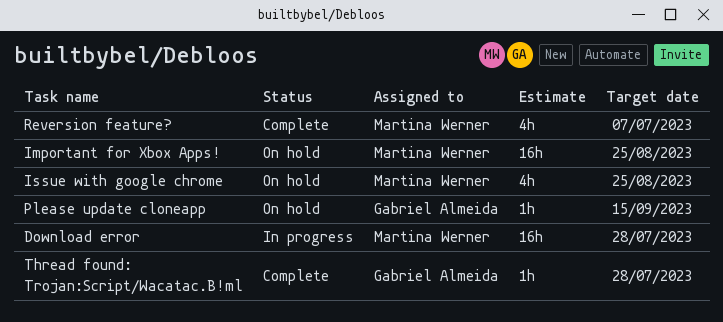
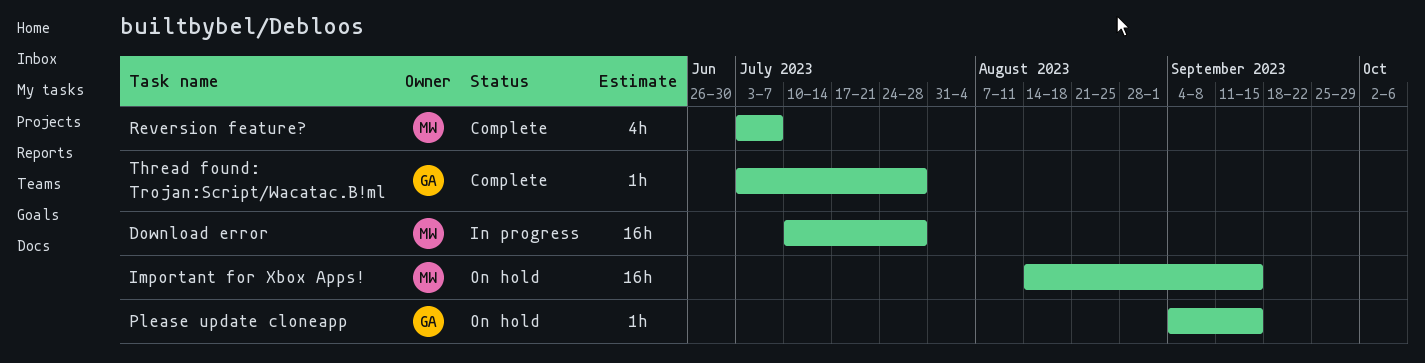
Important for Xbox Apps!, due: Aug 25 -> Sep 15
Issue with google chrome: present -> none

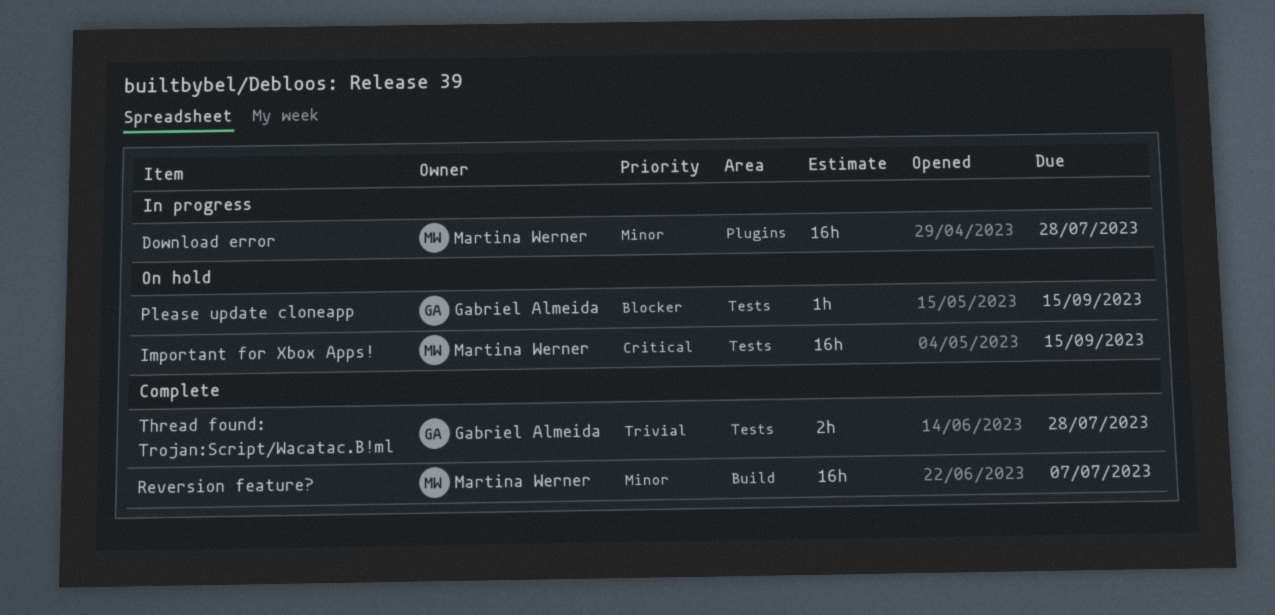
Reversion feature?, estimate: 4h -> 16h
Thread found: Trojan:Script/Wacatac.B!ml, estimate: 1h -> 2h

